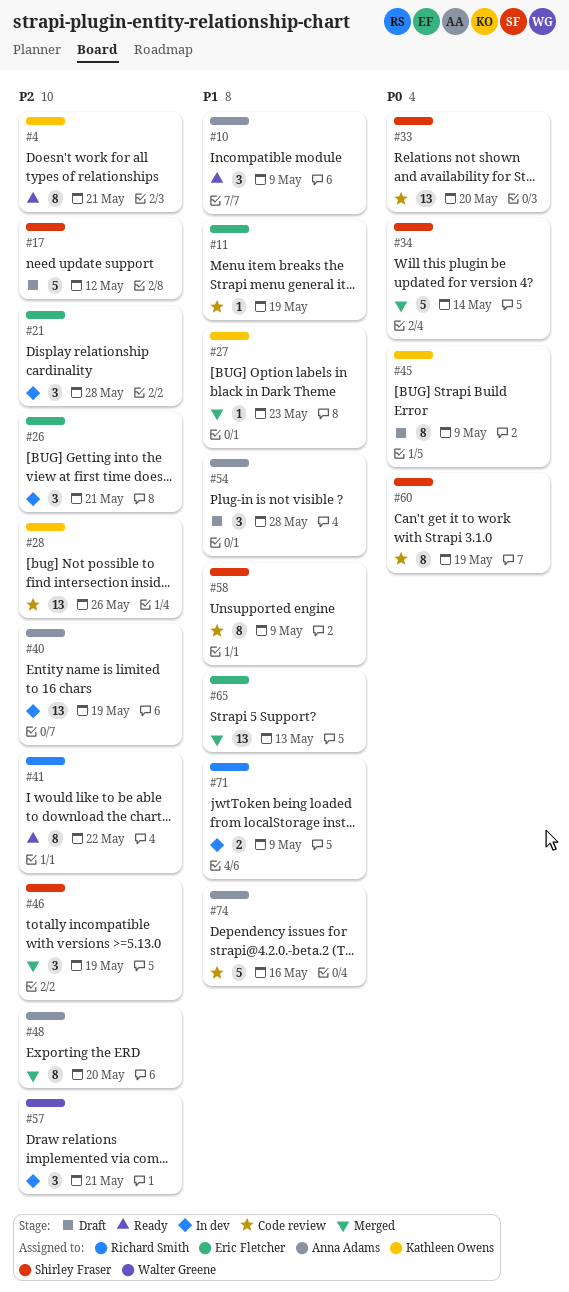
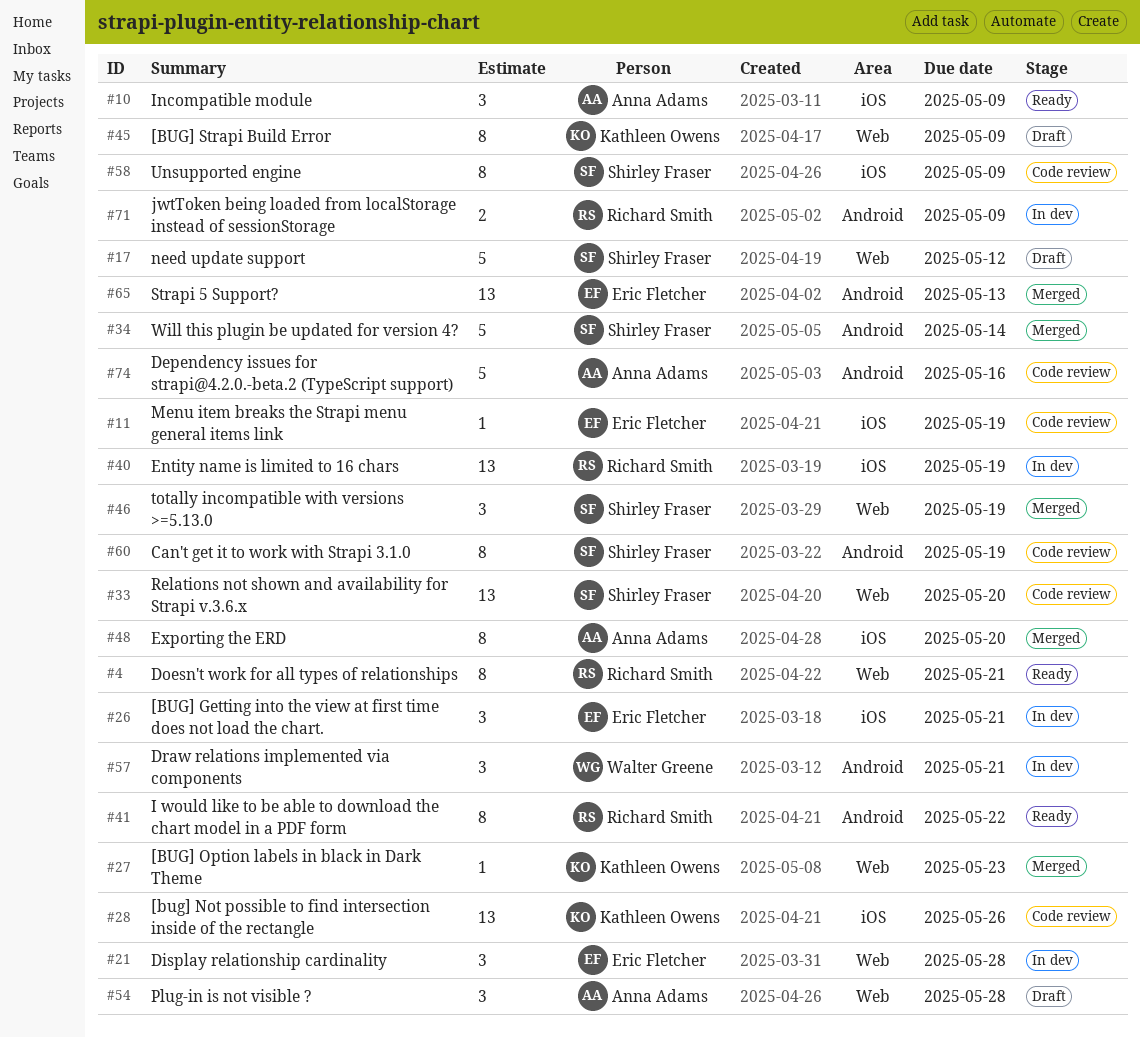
#4, owner: Kathleen Owens -> Richard Smith
#40, owner: Anna Adams -> Richard Smith

